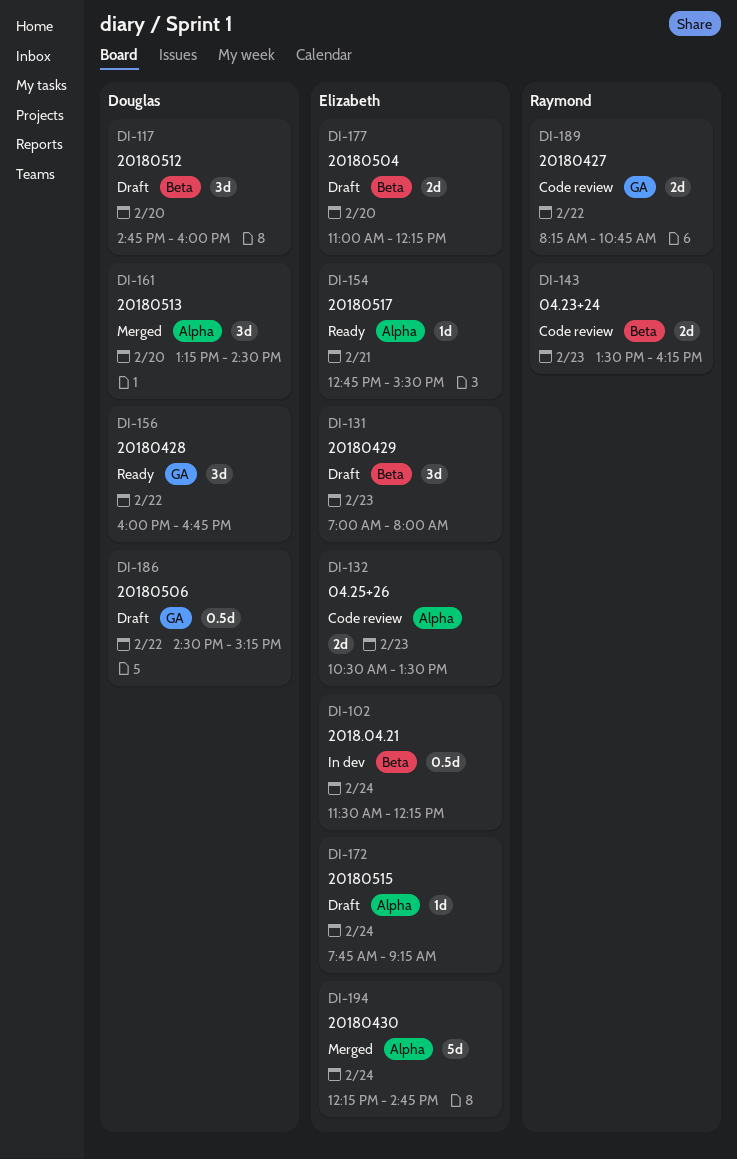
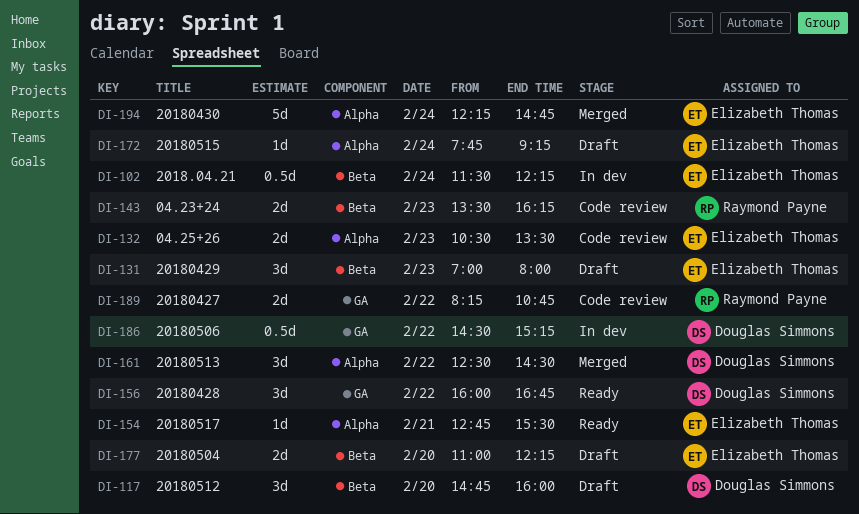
DI-161, day: Feb 20 -> Feb 22
DI-161, begins: 13:15 -> 12:30
DI-186, status: Draft -> In dev

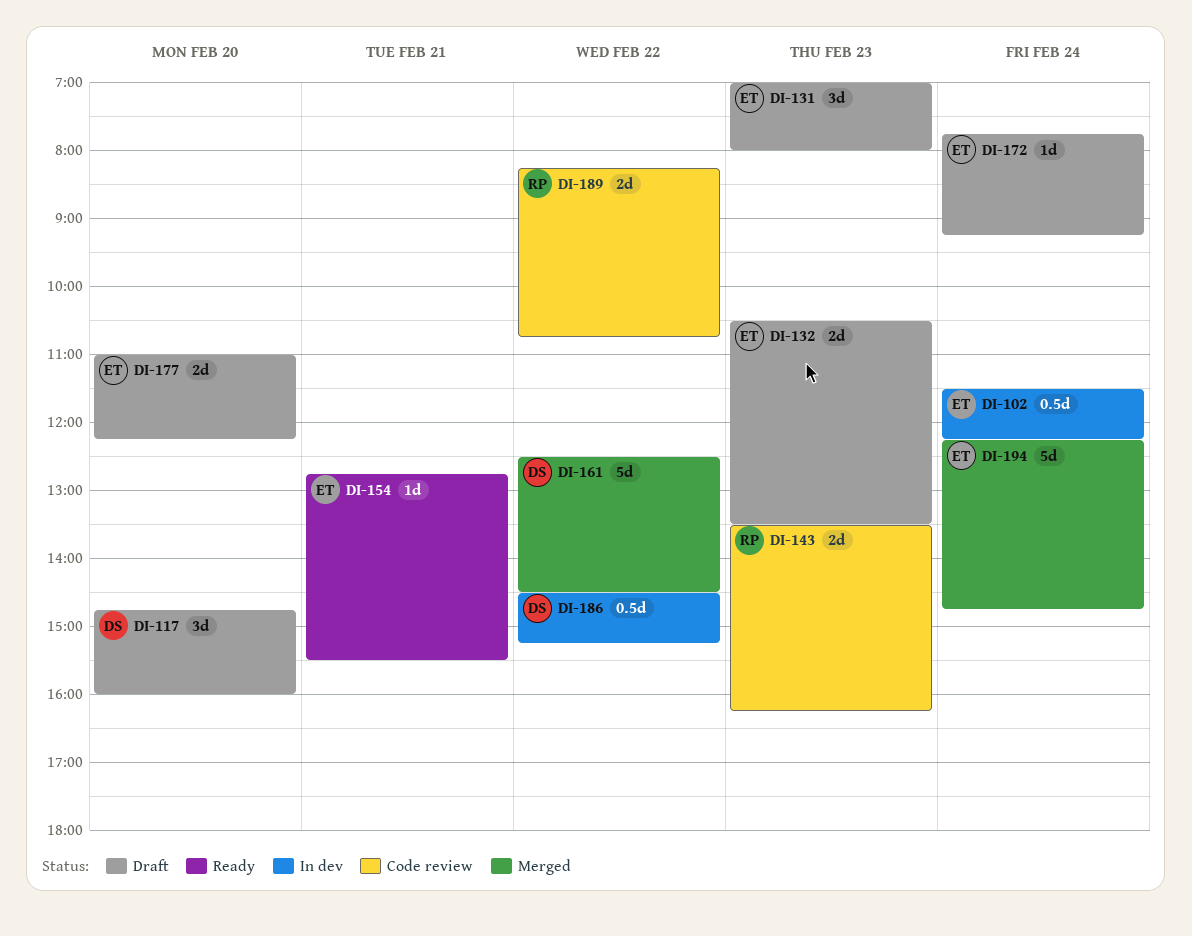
DI-132, status: Code review -> Draft
DI-156: present -> none
DI-161, estimate: 3d -> 5d

